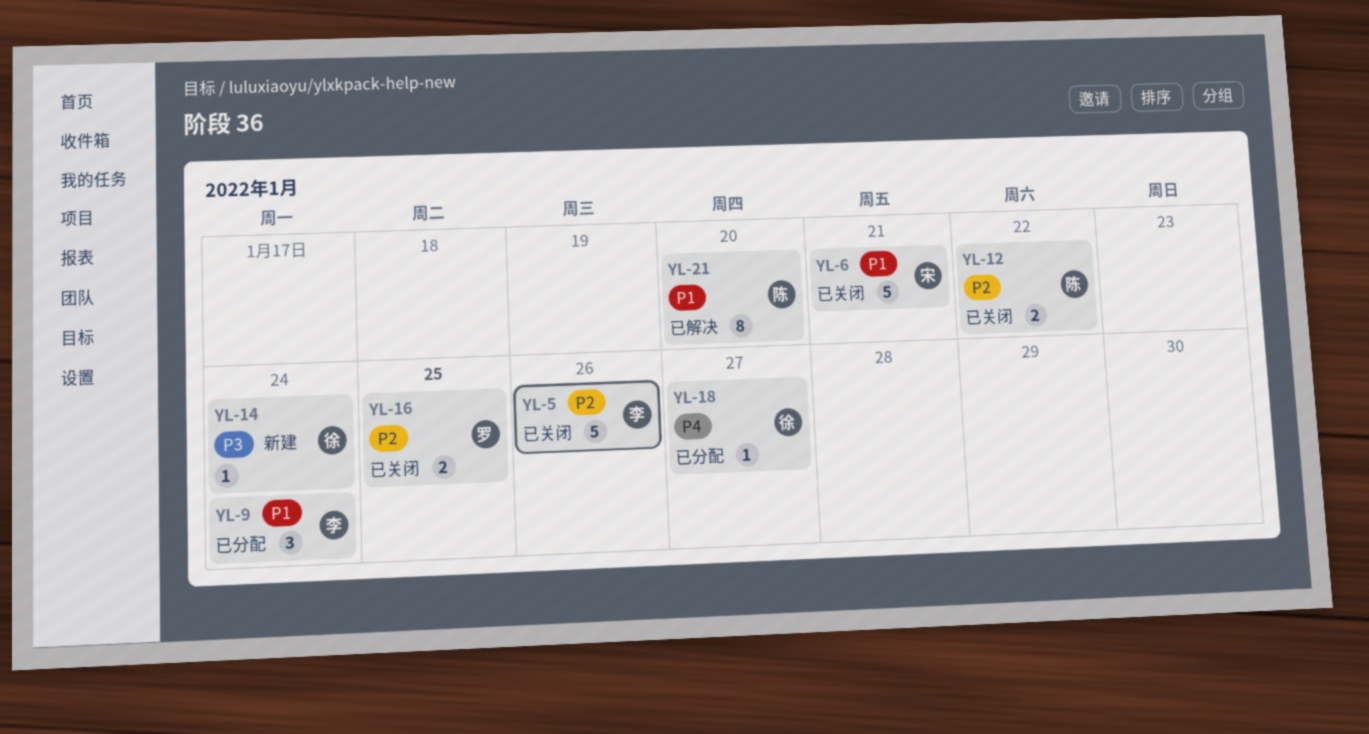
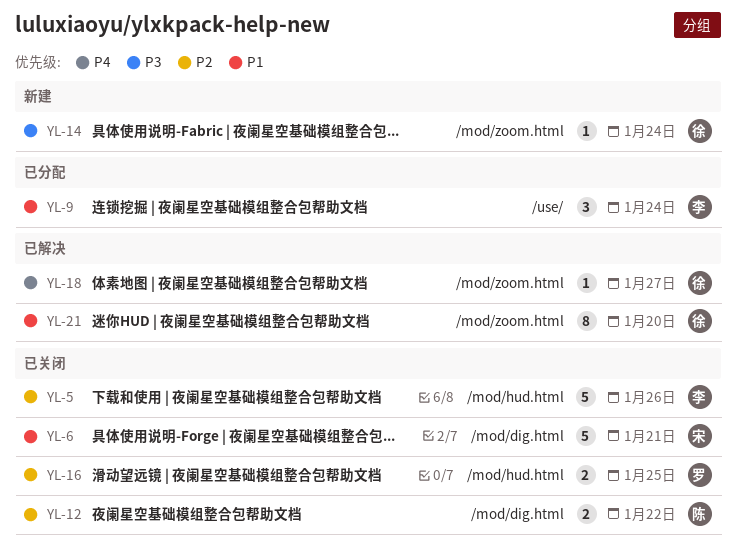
YL-18, status: 已分配 -> 已解决
YL-21, owner: 陈 -> 徐

